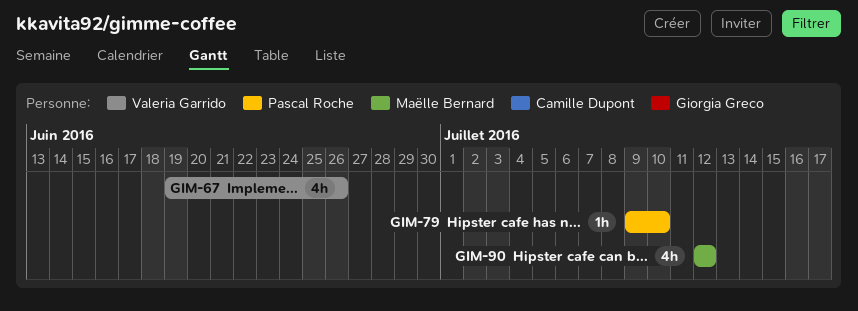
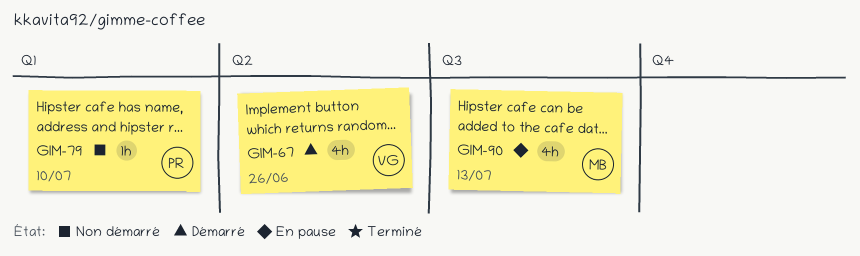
GIM-90, due: Jul 12 -> Jul 13

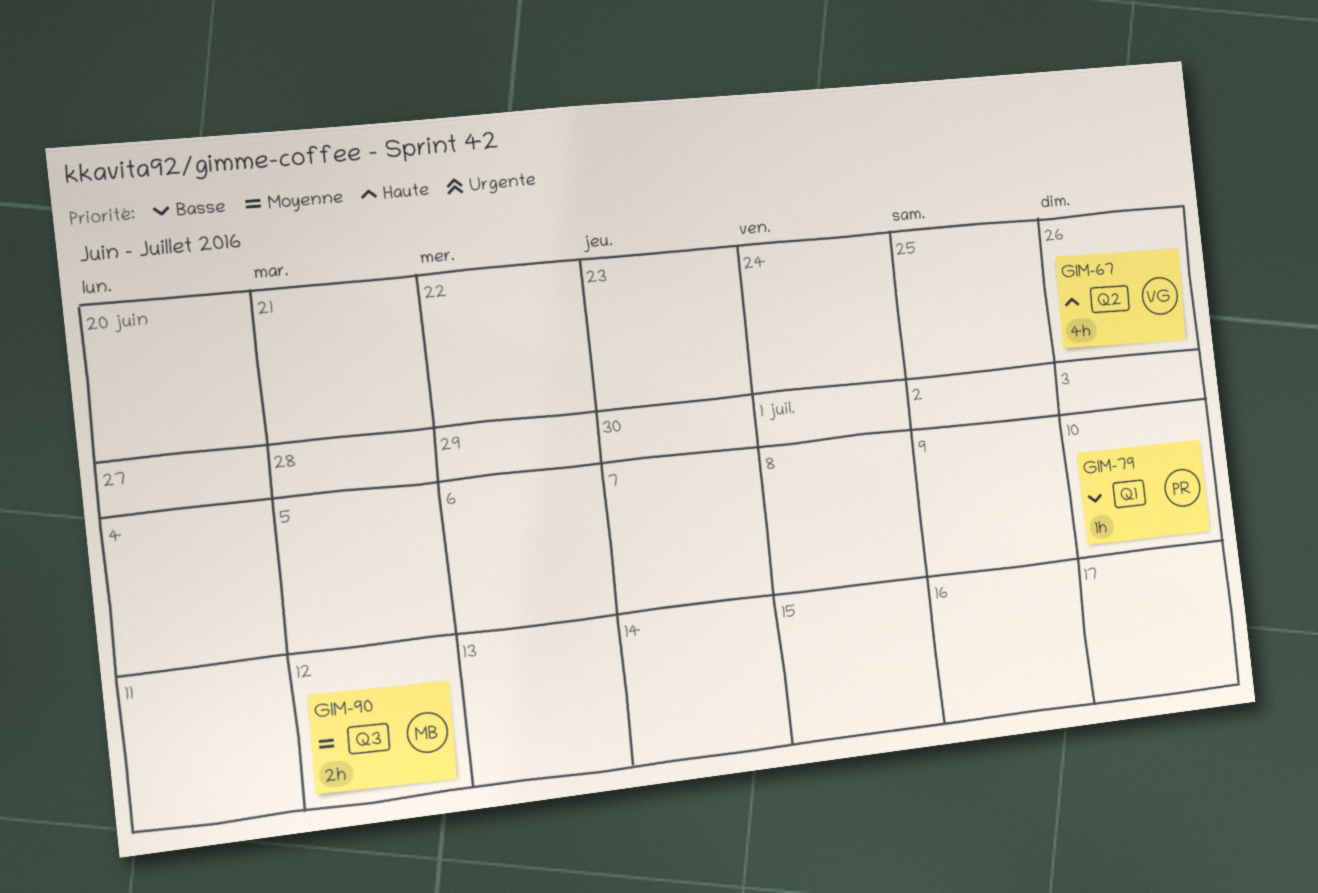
GIM-90, estimate: 4h -> 2h
GIM-90, due: Jul 13 -> Jul 12

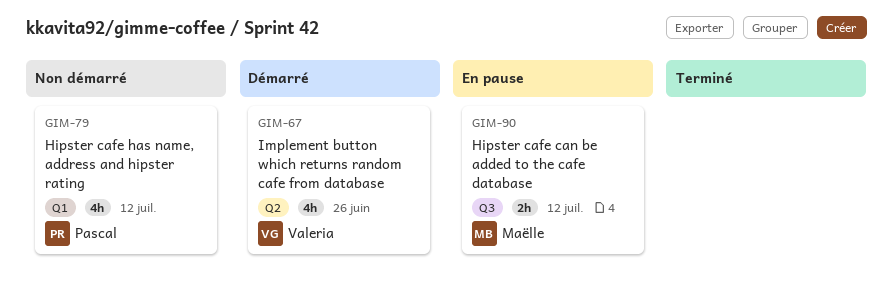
GIM-79, estimate: 1h -> 4h
GIM-79, due: Jul 10 -> Jul 12

